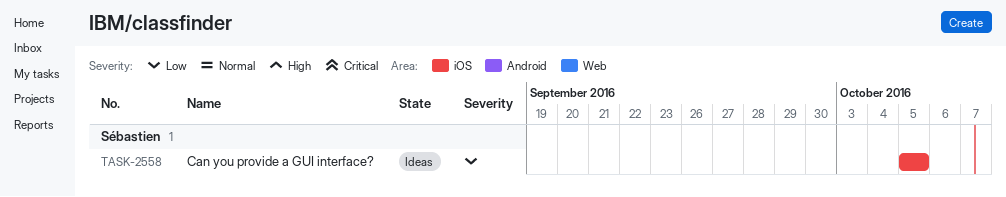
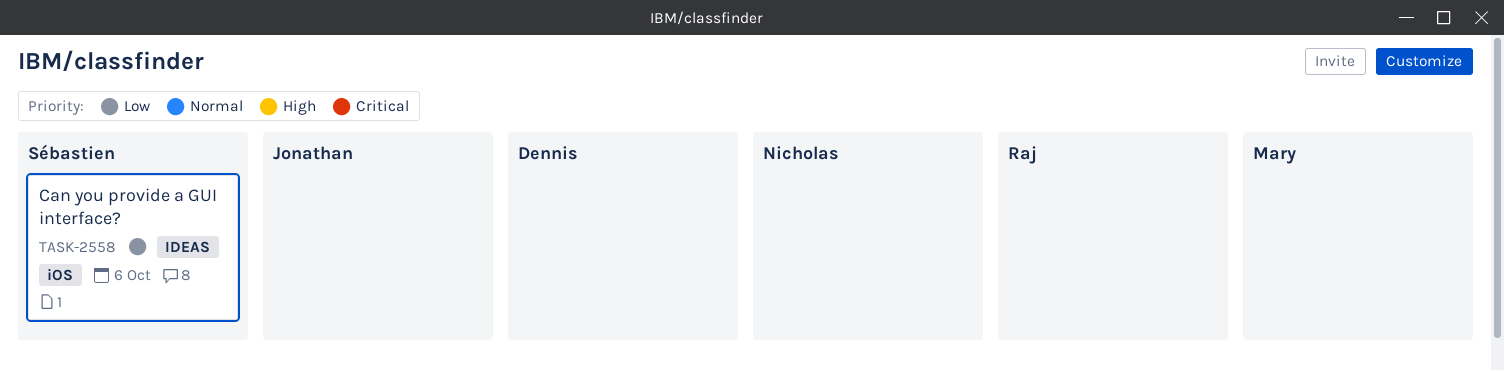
TASK-2558, due: Oct 5 -> Oct 6

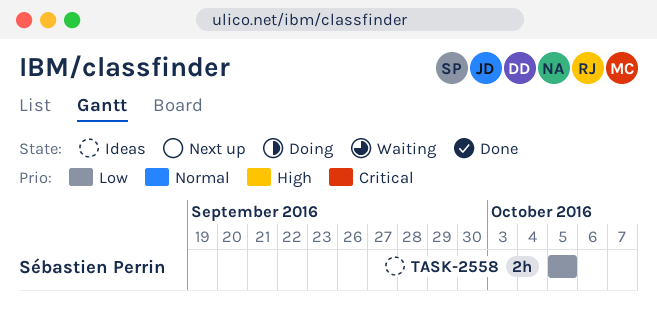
TASK-2558, due: Oct 6 -> Oct 5

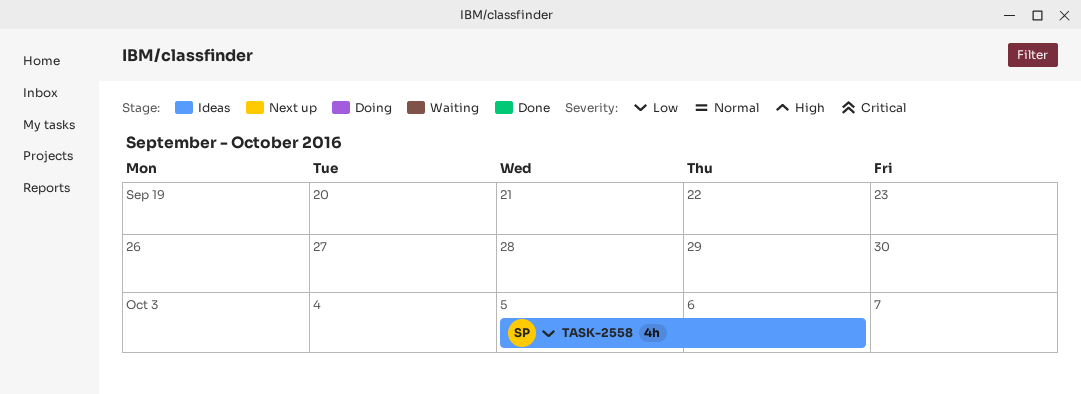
TASK-2558, estimate: 2h -> 4h
TASK-2558, due: Oct 5 -> Oct 6

